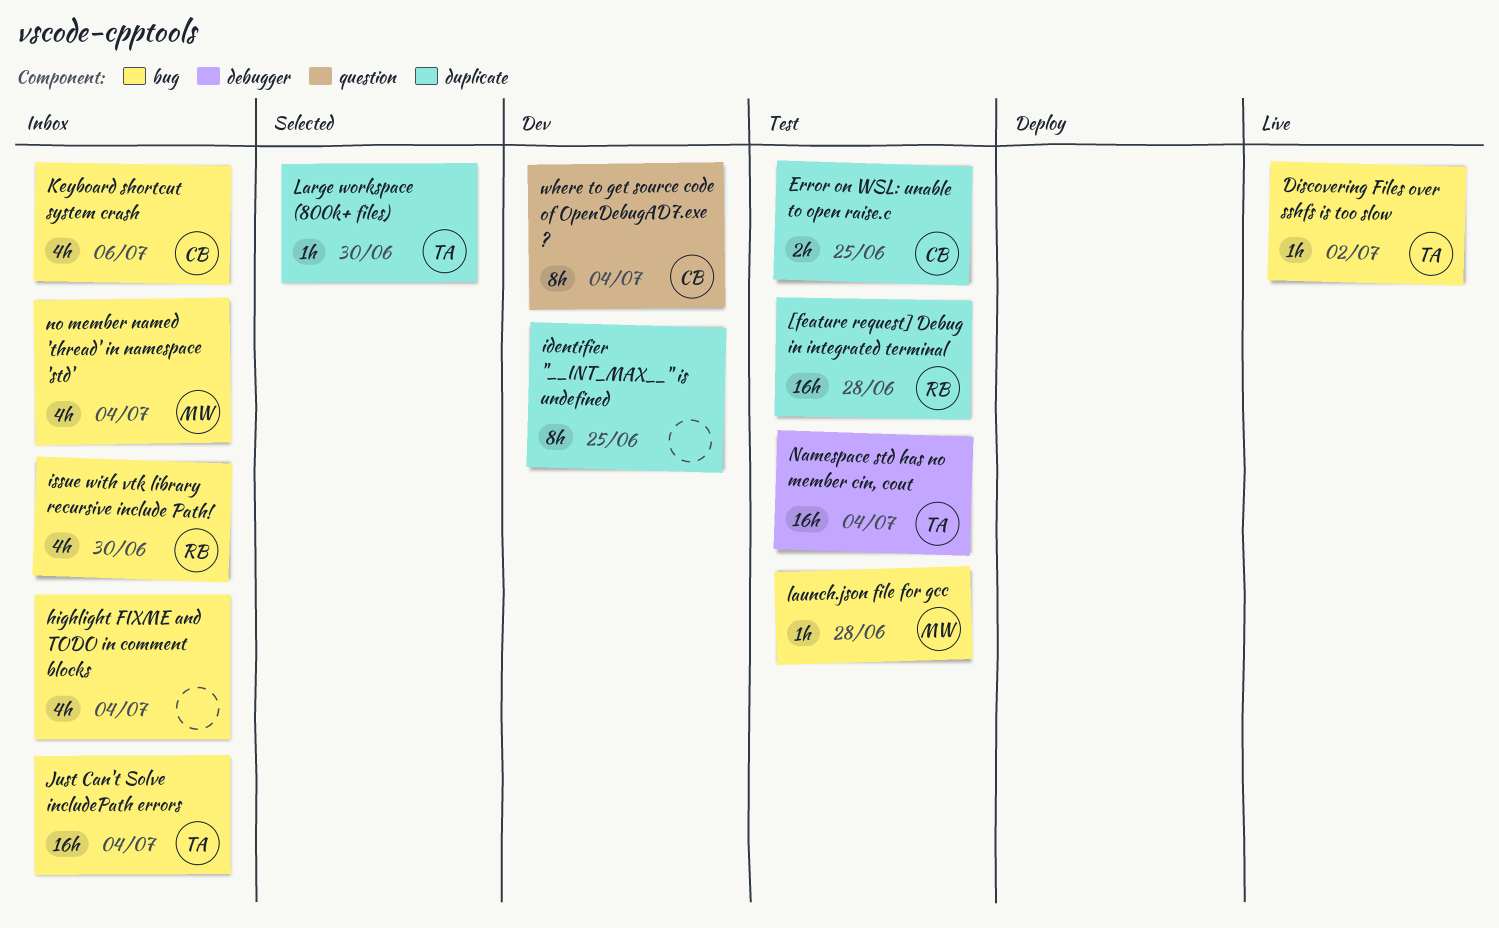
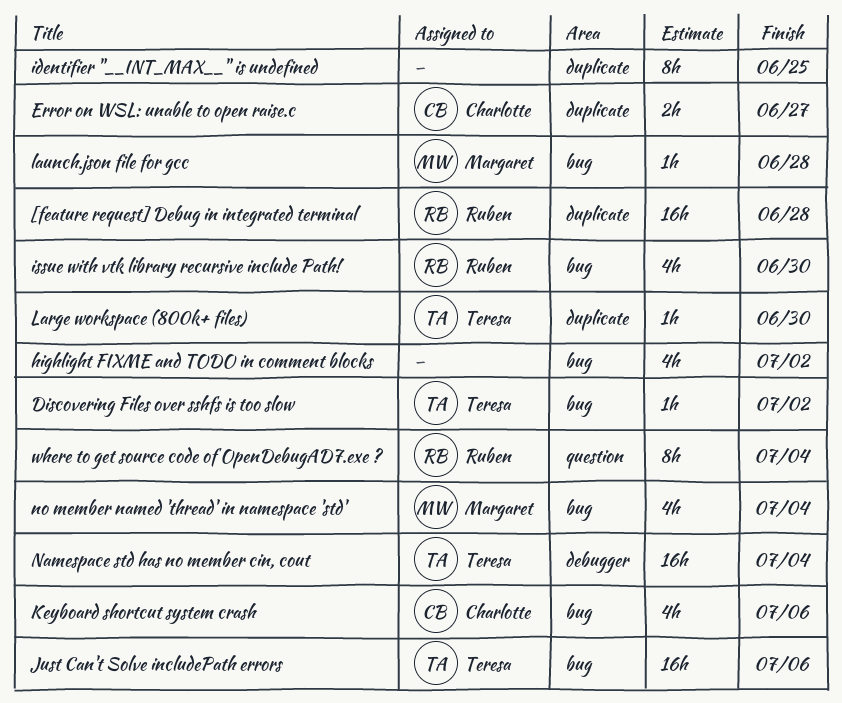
Error on WSL: unable to open raise.c, due: Jun 25 -> Jun 27
highlight FIXME and TODO in comment blocks, due: Jul 4 -> Jul 2
Just Can't Solve includePath errors, due: Jul 4 -> Jul 6
where to get source code of OpenDebugAD7.exe ?, owner: Charlotte -> Ruben

